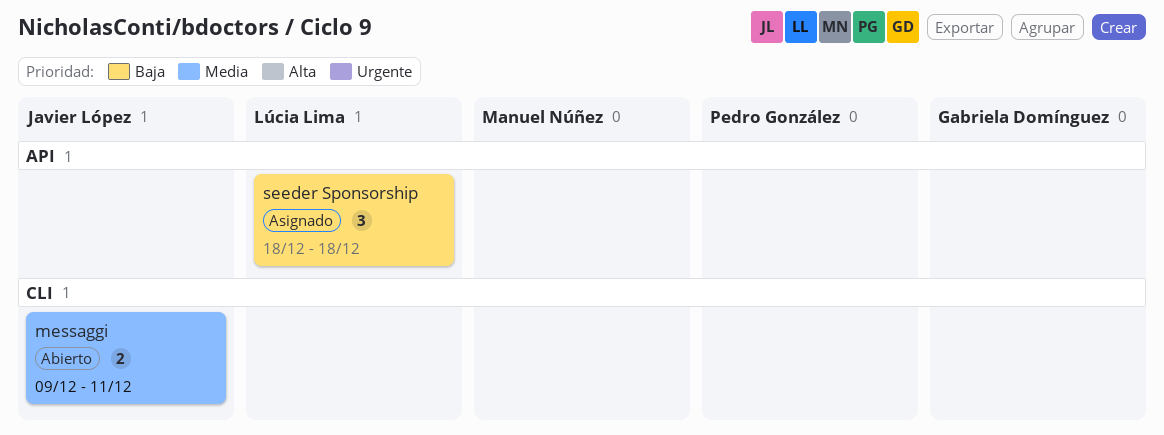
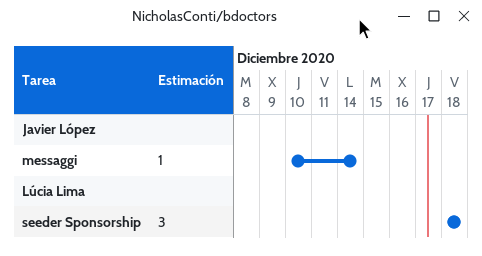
messaggi, estimate: 2 -> 1
messaggi, start: Dec 9 -> Dec 10
messaggi, due: Dec 11 -> Dec 14

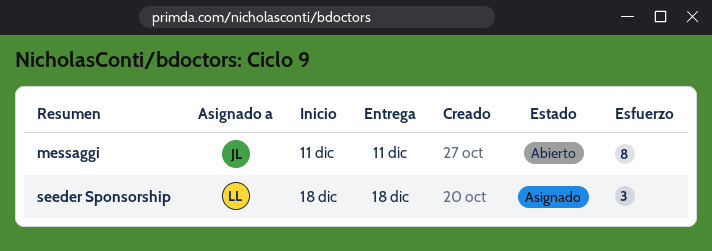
messaggi, estimate: 1 -> 8
messaggi, start: Dec 10 -> Dec 11
messaggi, due: Dec 14 -> Dec 11

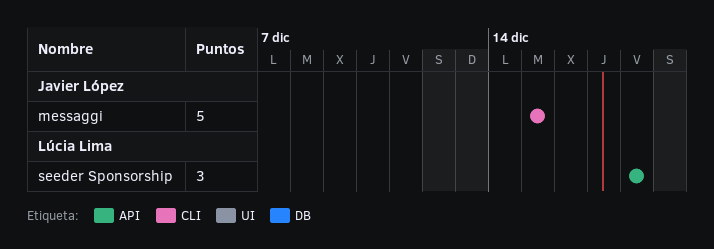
messaggi, estimate: 8 -> 5
messaggi, start: Dec 11 -> Dec 15
messaggi, due: Dec 11 -> Dec 15

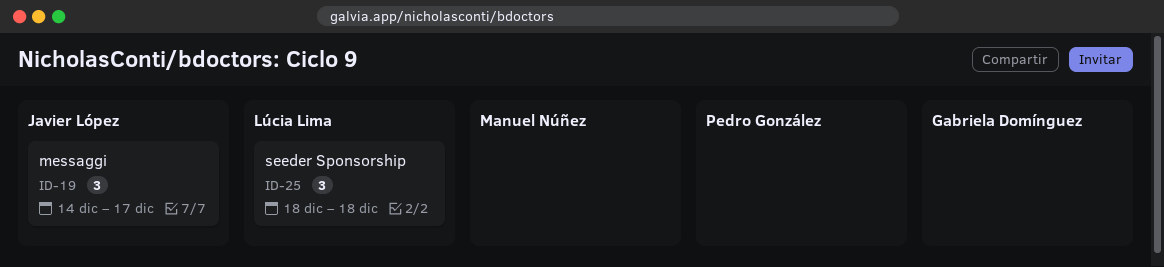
messaggi, estimate: 5 -> 3
messaggi, start: Dec 15 -> Dec 14
messaggi, due: Dec 15 -> Dec 17

